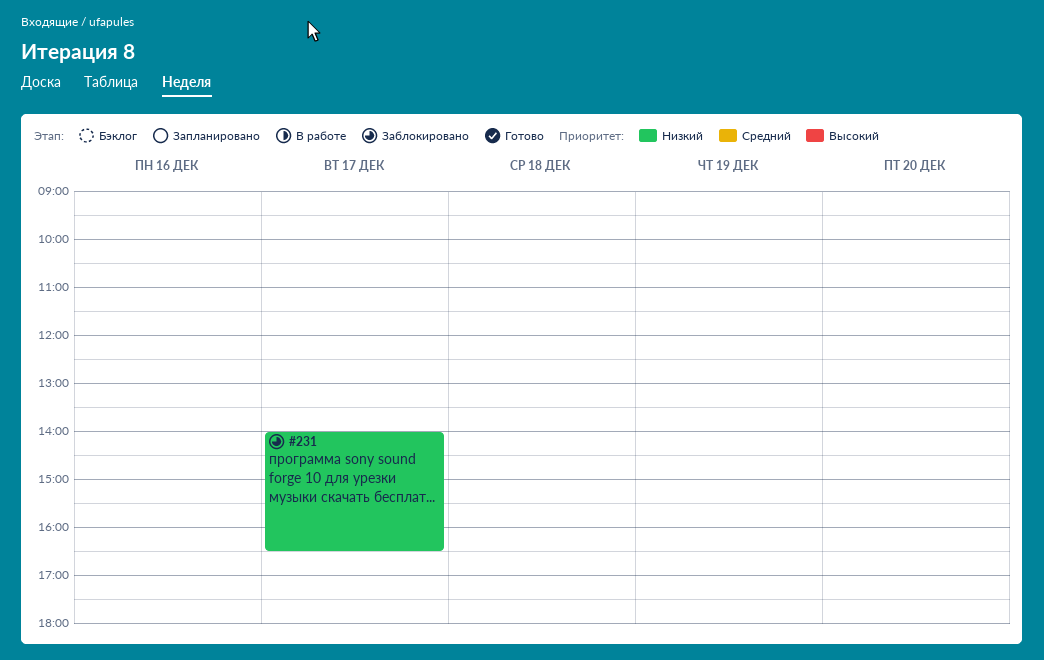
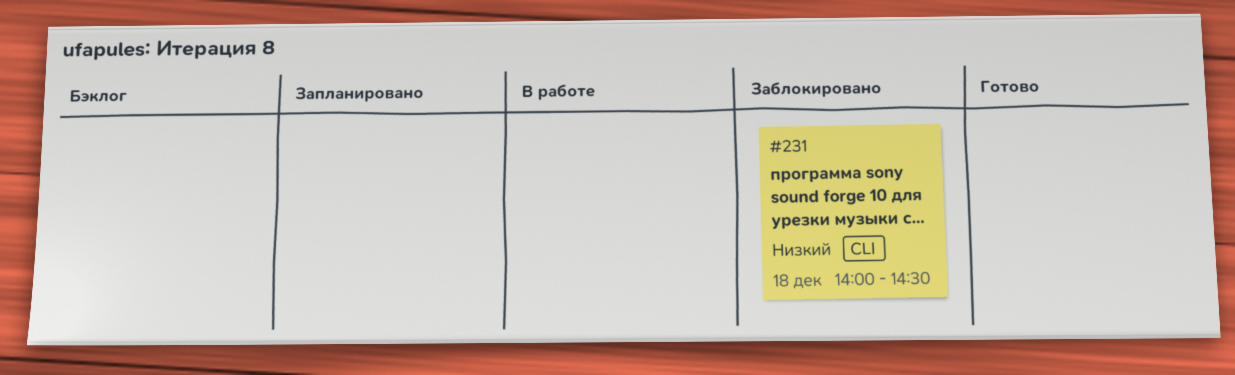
#231, day: Dec 17 -> Dec 18
#231, ends: 16:30 -> 14:30

